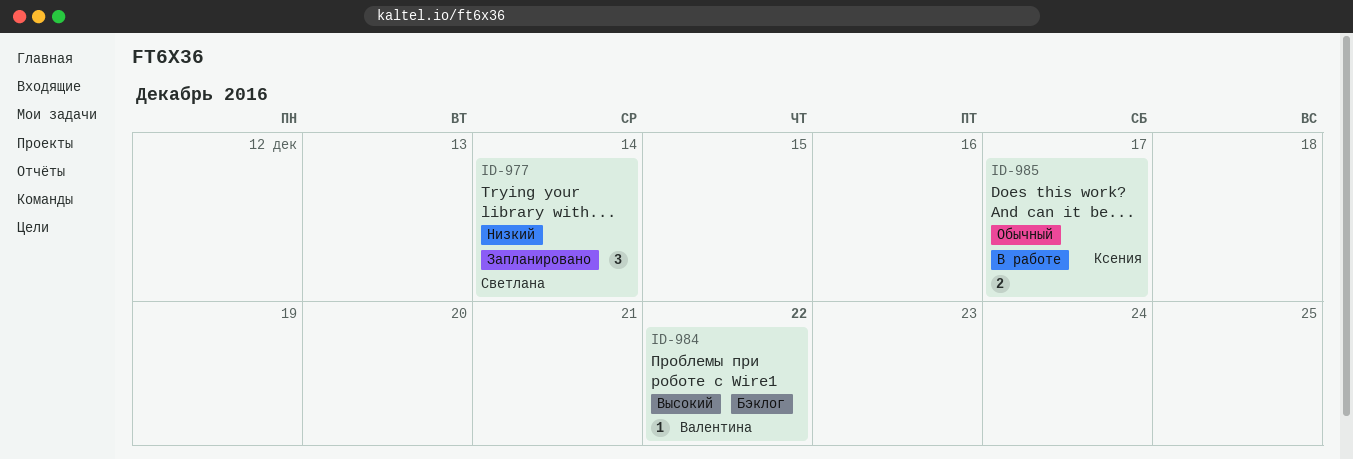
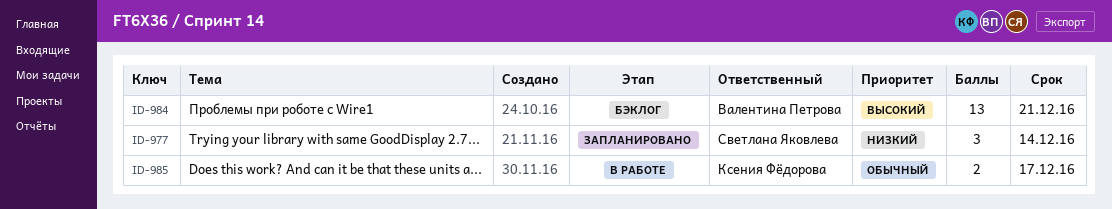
ID-984, estimate: 1 -> 13
ID-984, due: Dec 22 -> Dec 21

